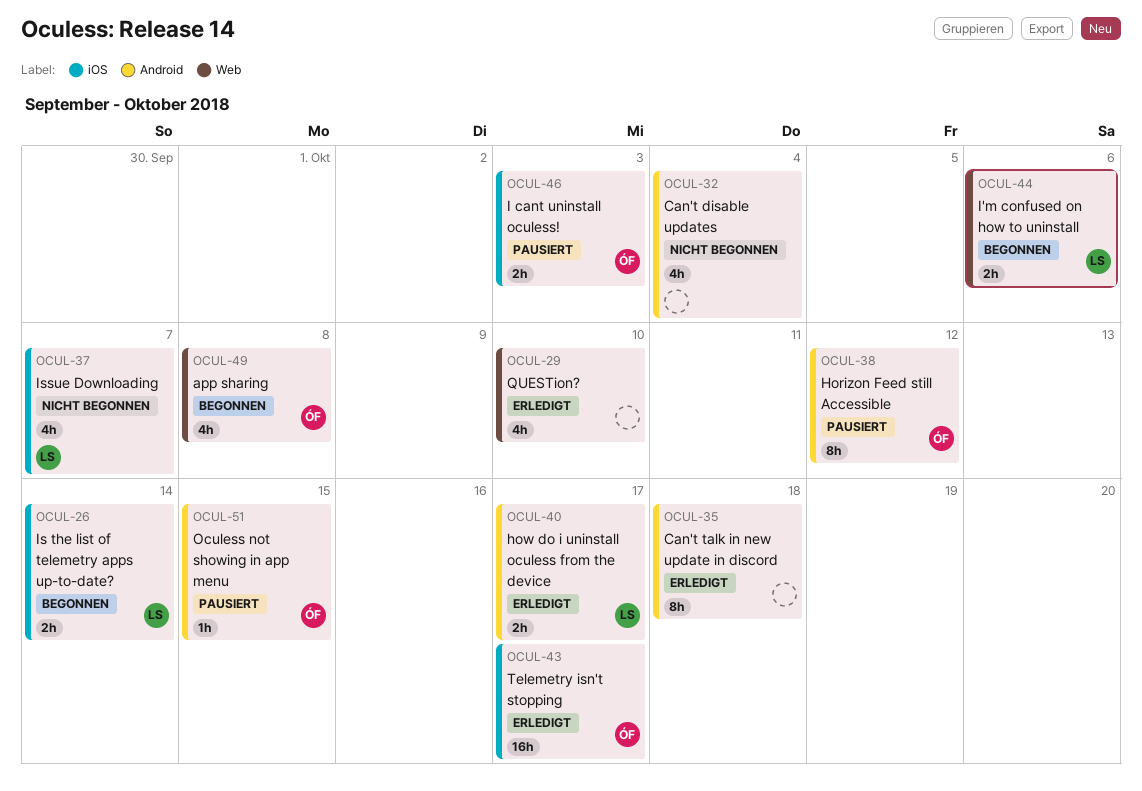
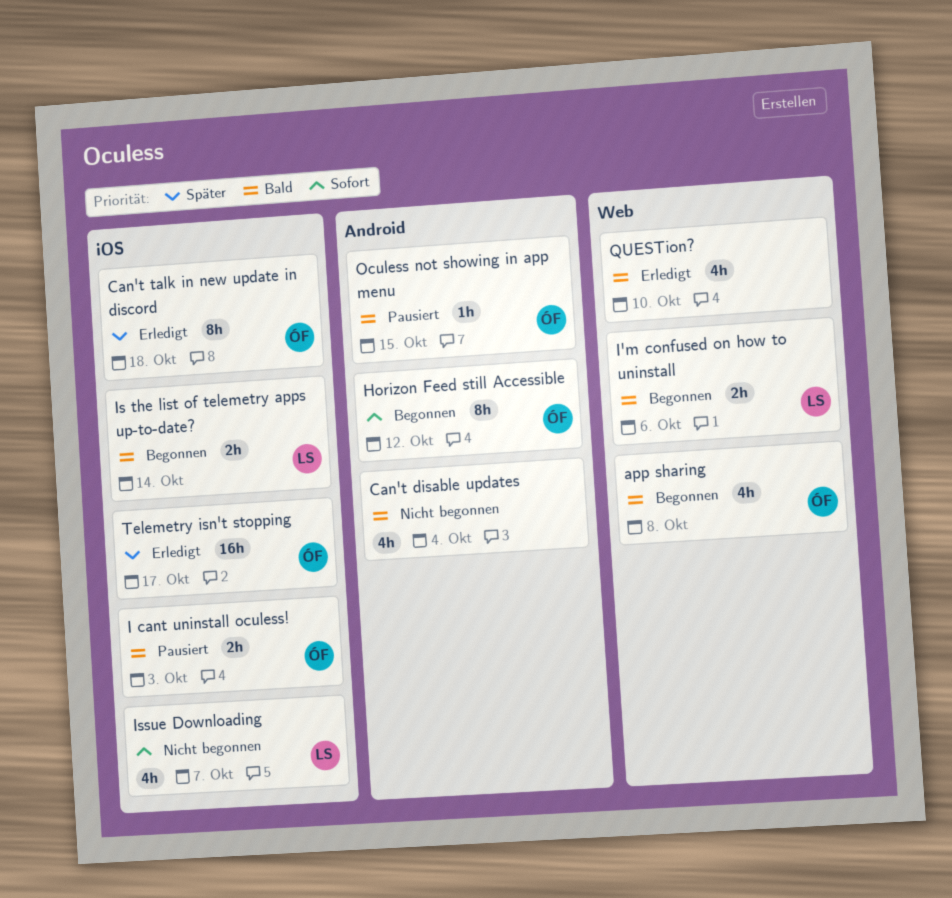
Can't talk in new update in discord, owner: none -> ÓF
Can't talk in new update in discord, label: Android -> iOS
Horizon Feed still Accessible, status: Pausiert -> Begonnen
how do i uninstall oculess from the device: present -> none

